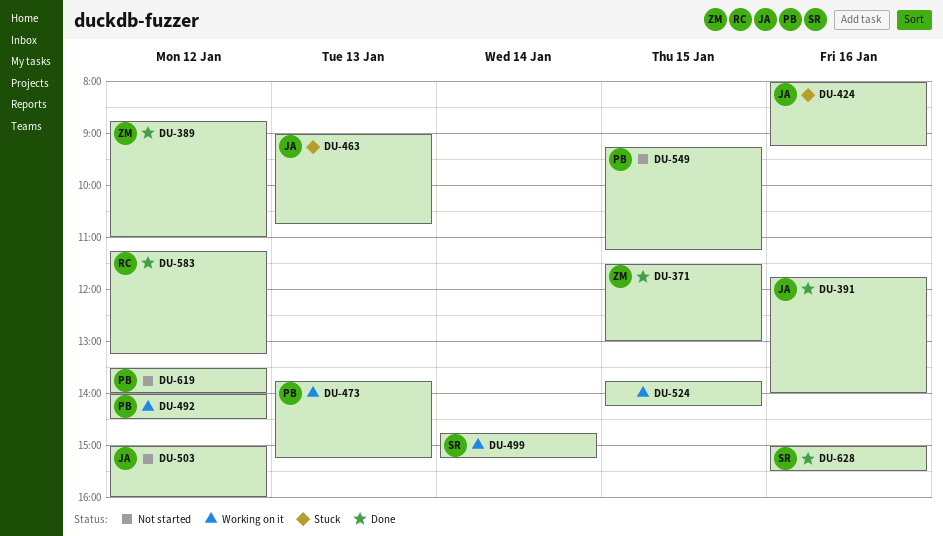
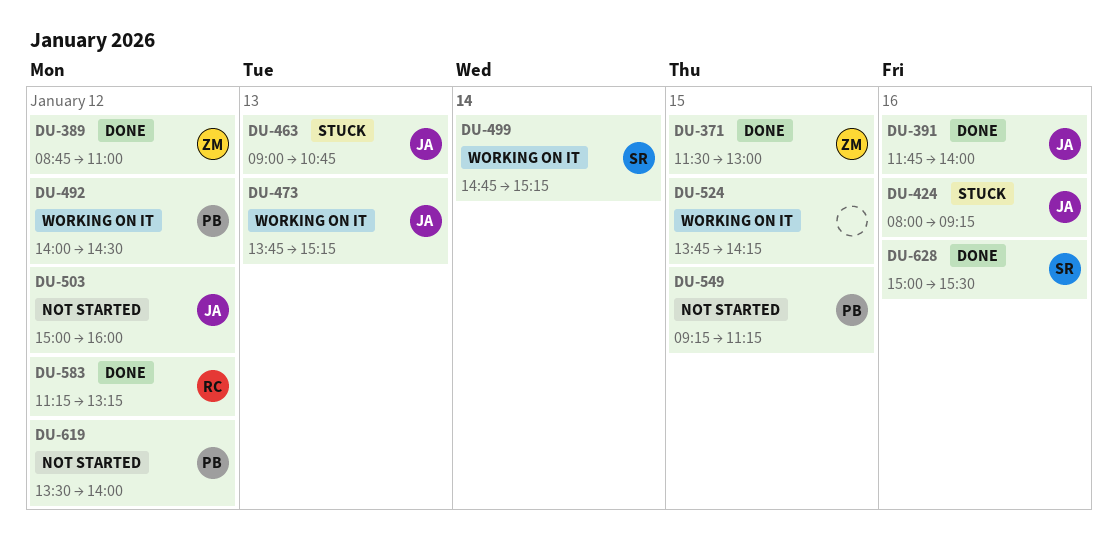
DU-473, owner: PB -> JA

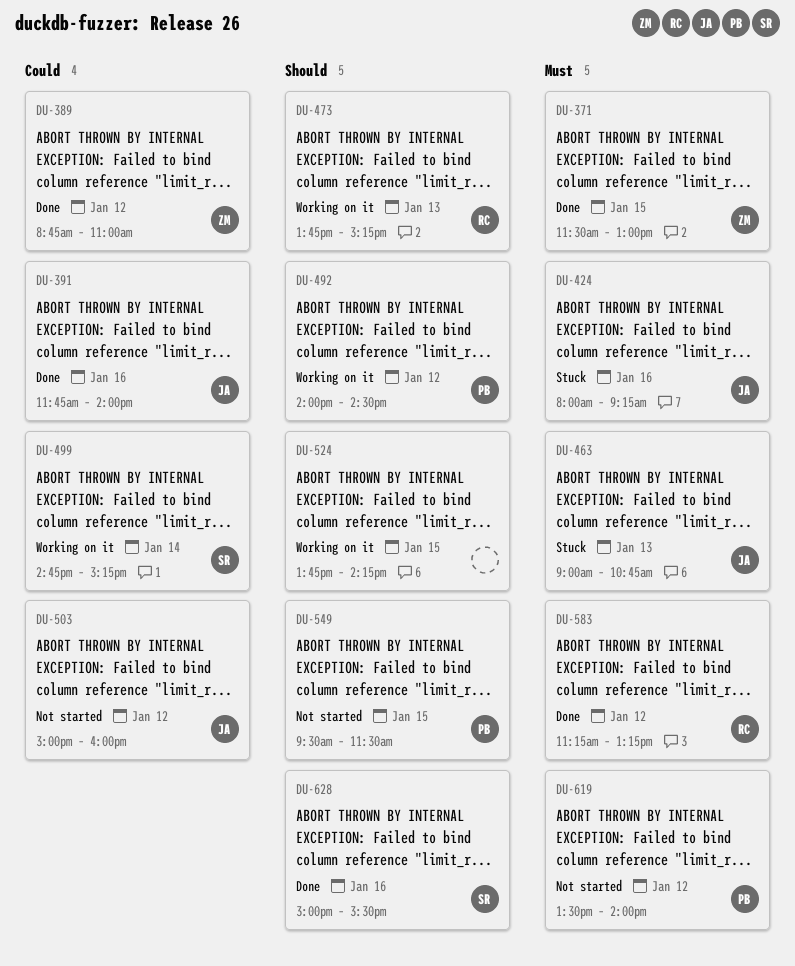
DU-473, owner: JA -> RC
DU-549, begins: 09:15 -> 09:30
DU-549, ends: 11:15 -> 11:30

